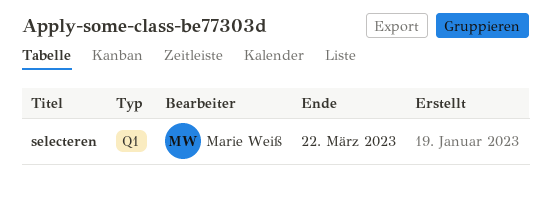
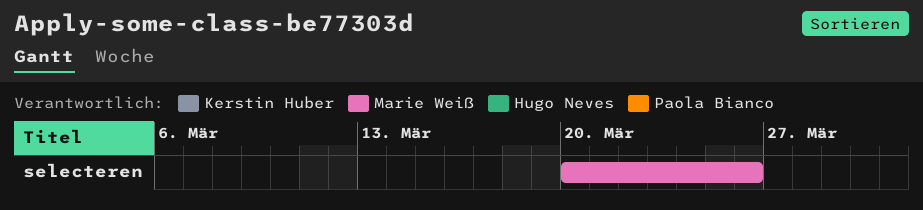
selecteren, due: Mar 22 -> Mar 26

